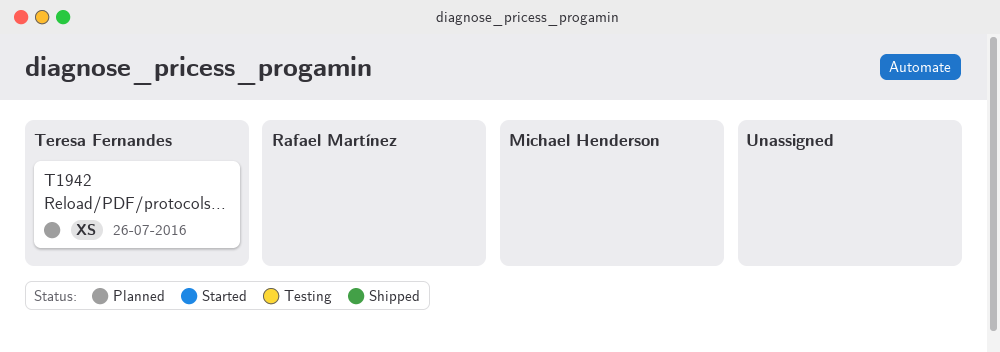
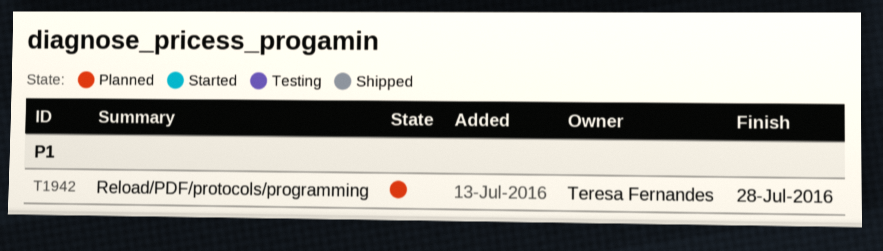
T1942, due: Jul 26 -> Jul 28

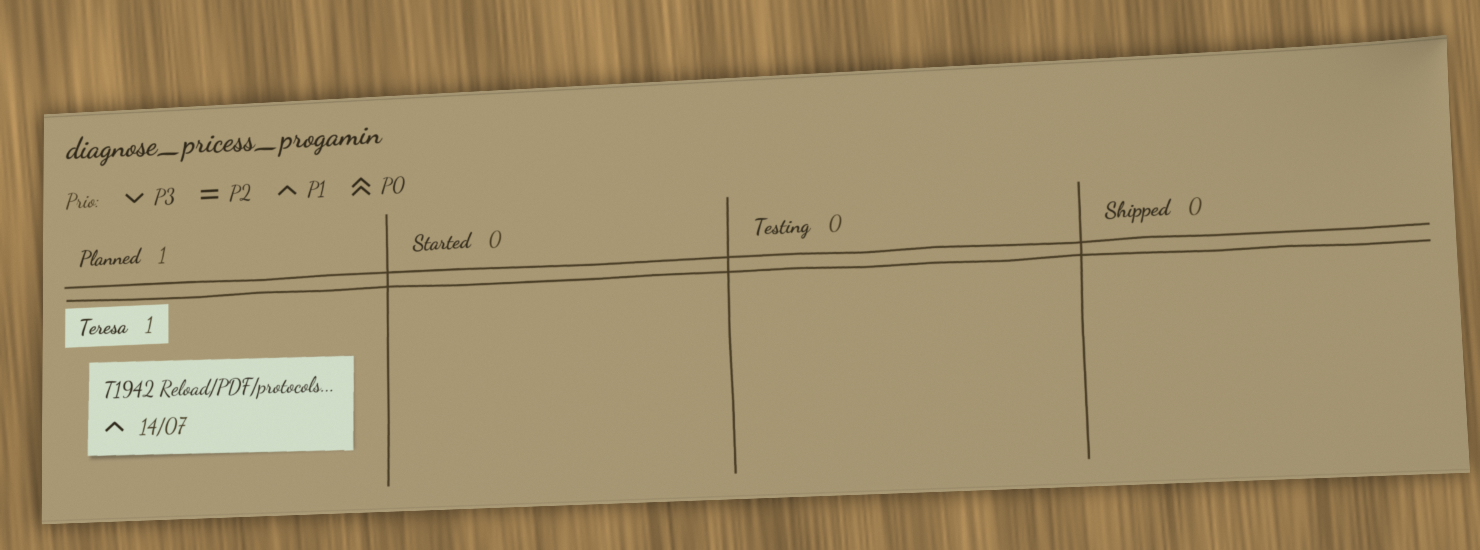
T1942, due: Jul 28 -> Jul 14

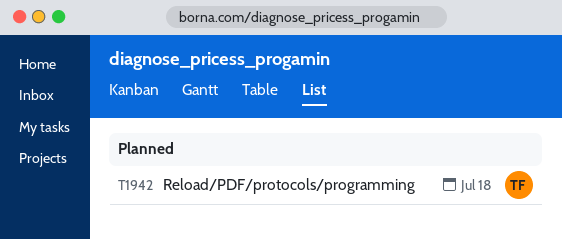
T1942, due: Jul 14 -> Jul 18

